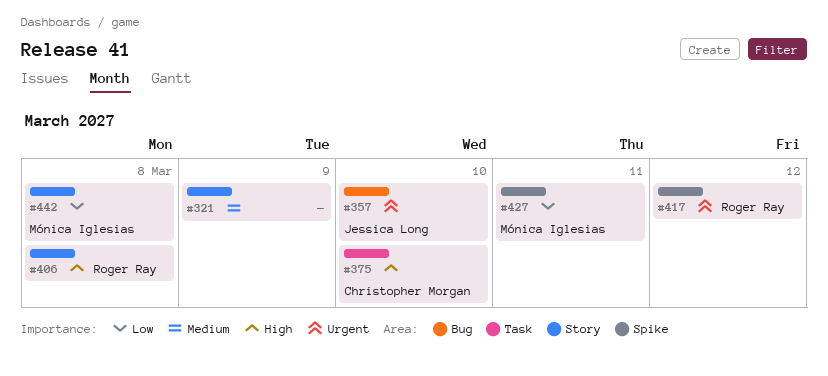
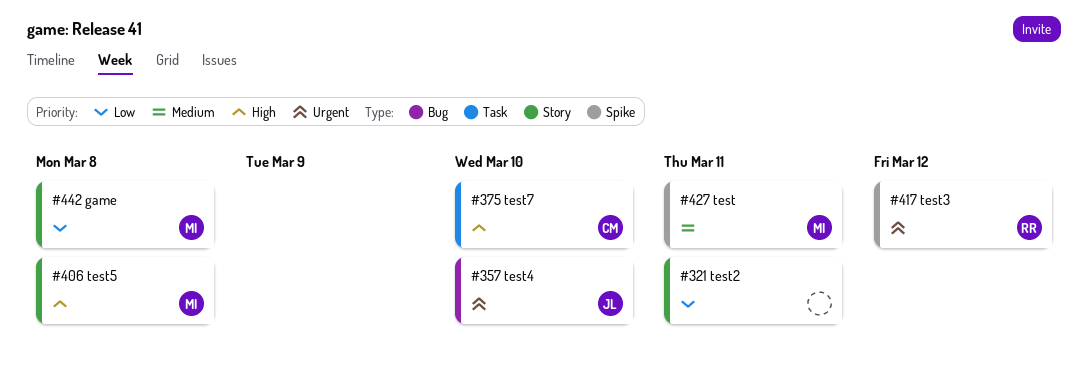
#321, priority: Medium -> Low
#321, due: Mar 9 -> Mar 11
#406, owner: Roger Ray -> Mónica Iglesias
#427, priority: Low -> Medium

